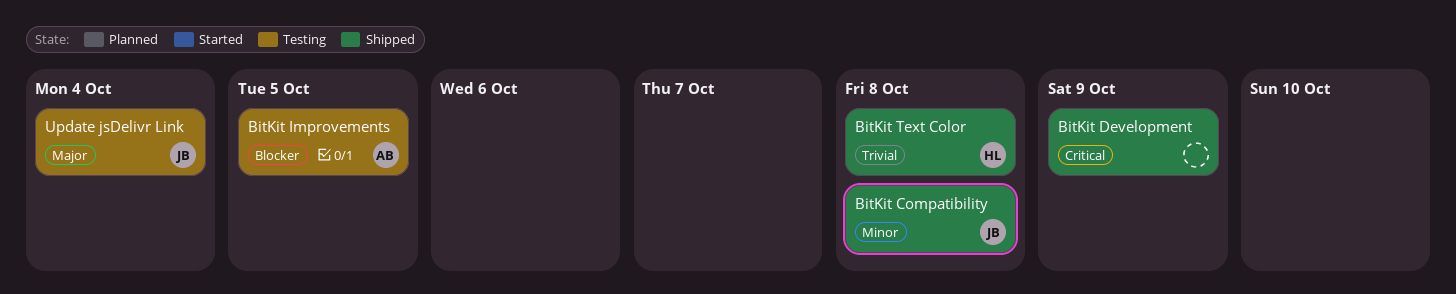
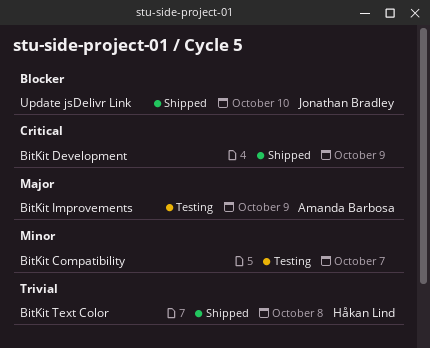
BitKit Compatibility, status: Shipped -> Testing
BitKit Compatibility, owner: Jonathan Bradley -> none
BitKit Compatibility, due: Oct 8 -> Oct 7
BitKit Improvements, priority: Blocker -> Major
BitKit Improvements, due: Oct 5 -> Oct 9
Update jsDelivr Link, status: Testing -> Shipped
Update jsDelivr Link, priority: Major -> Blocker
Update jsDelivr Link, due: Oct 4 -> Oct 10

